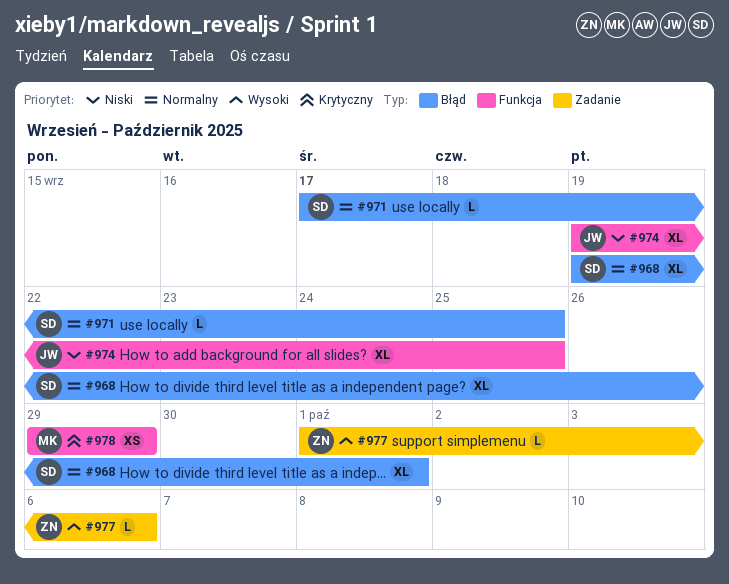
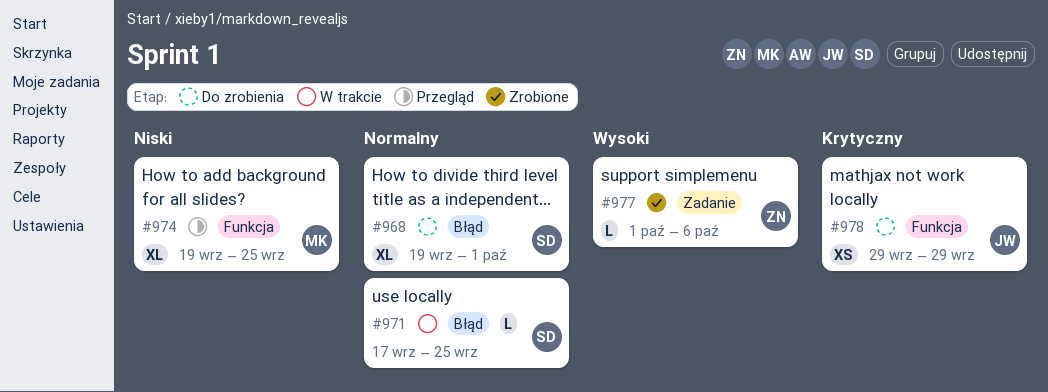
#974, owner: JW -> MK
#978, owner: MK -> JW

